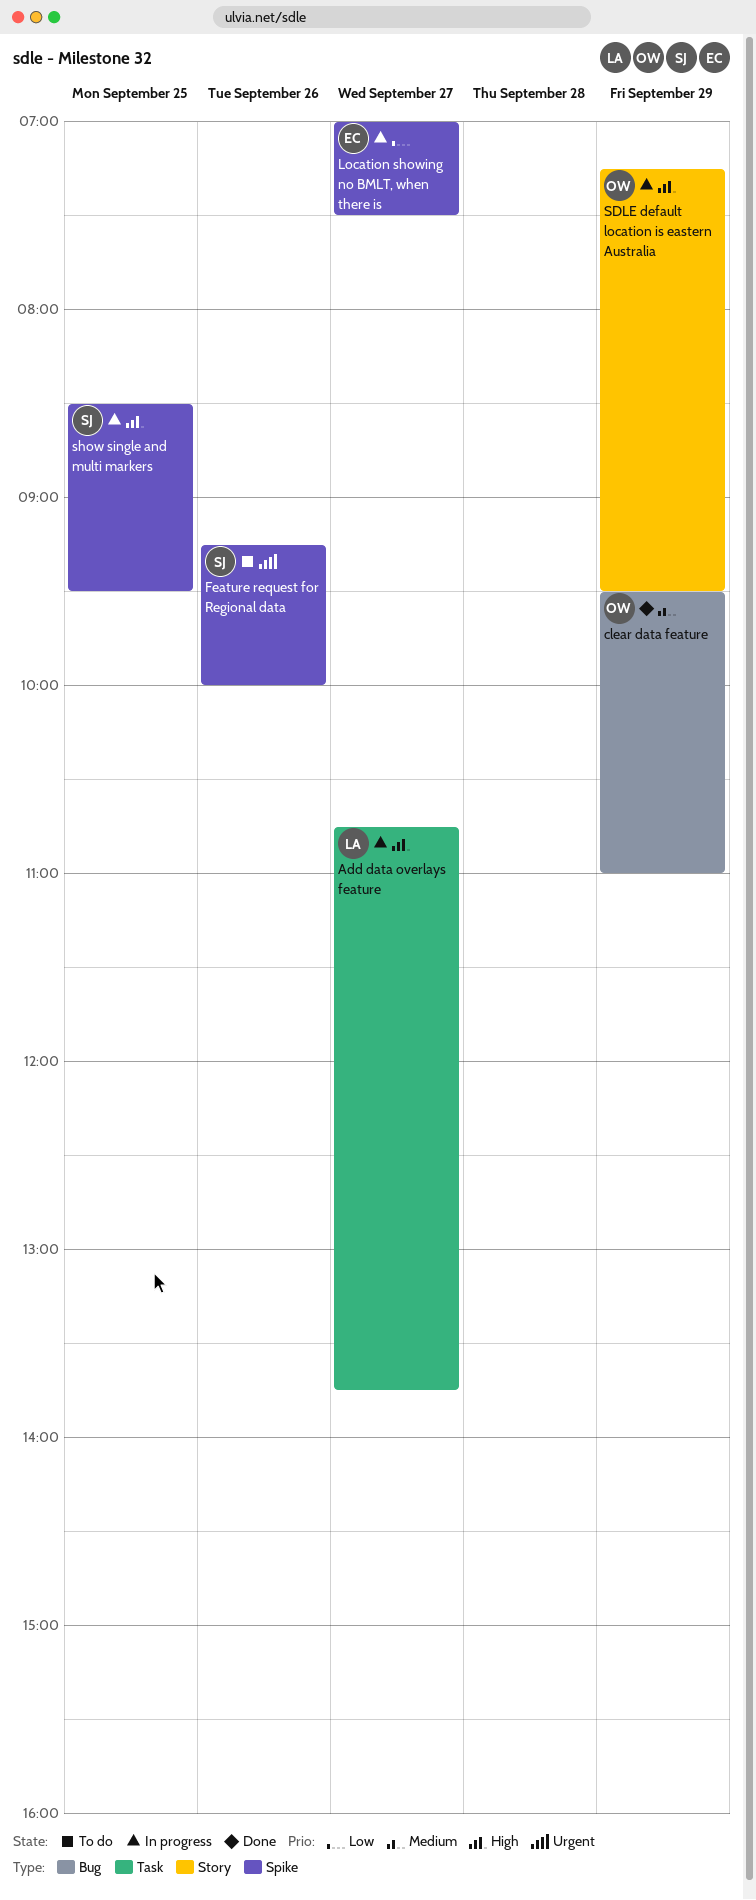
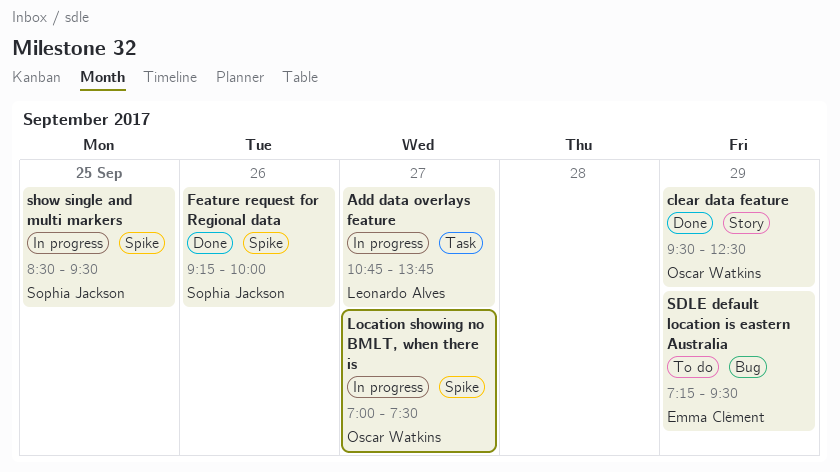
clear data feature, label: Bug -> Story
clear data feature, ends: 11:00 -> 12:30
Feature request for Regional data, status: To do -> Done
Location showing no BMLT, when there is, owner: Emma Clément -> Oscar Watkins
SDLE default location is eastern Australia, status: In progress -> To do
SDLE default location is eastern Australia, owner: Oscar Watkins -> Emma Clément
SDLE default location is eastern Australia, label: Story -> Bug

